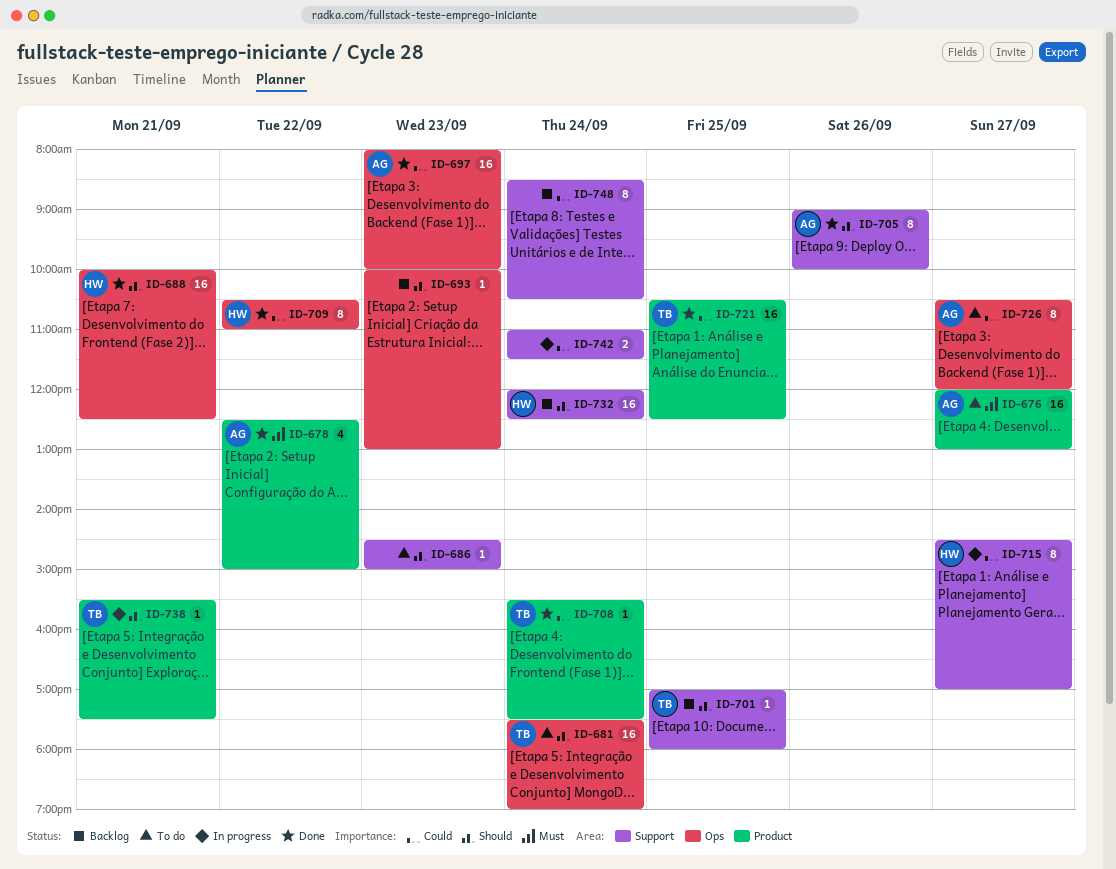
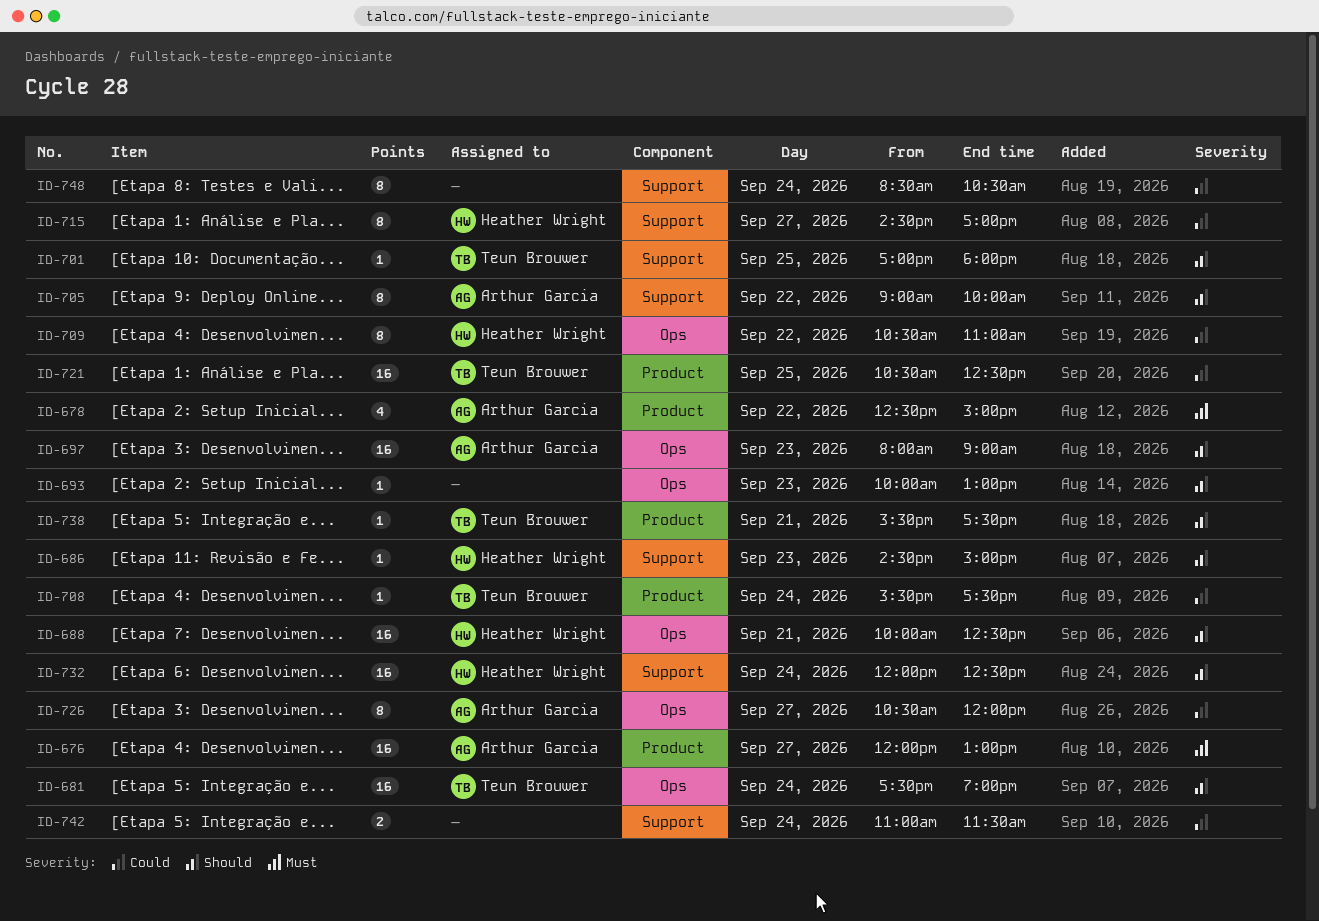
ID-686, owner: none -> Heather Wright
ID-697, priority: Could -> Should
ID-697, ends: 10:00 -> 09:00
ID-705, day: Sep 26 -> Sep 22

